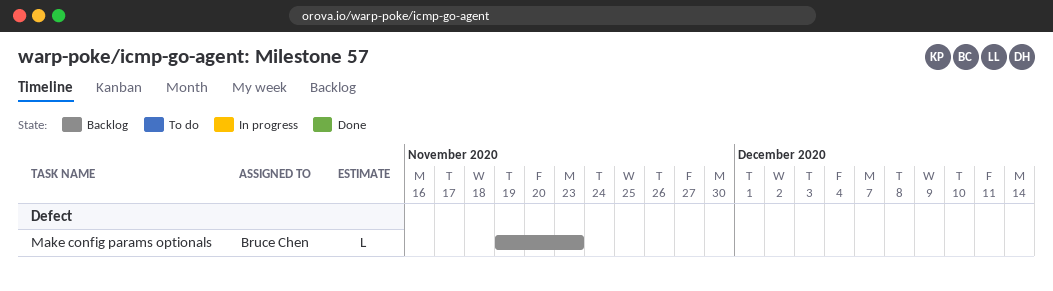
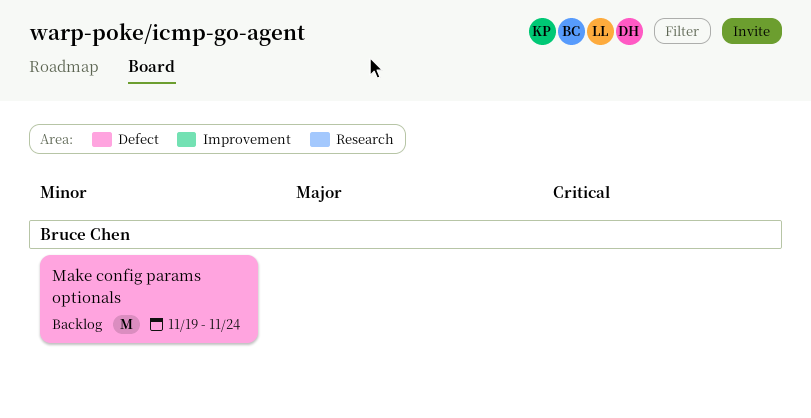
Make config params optionals, estimate: L -> M
Make config params optionals, due: Nov 23 -> Nov 24

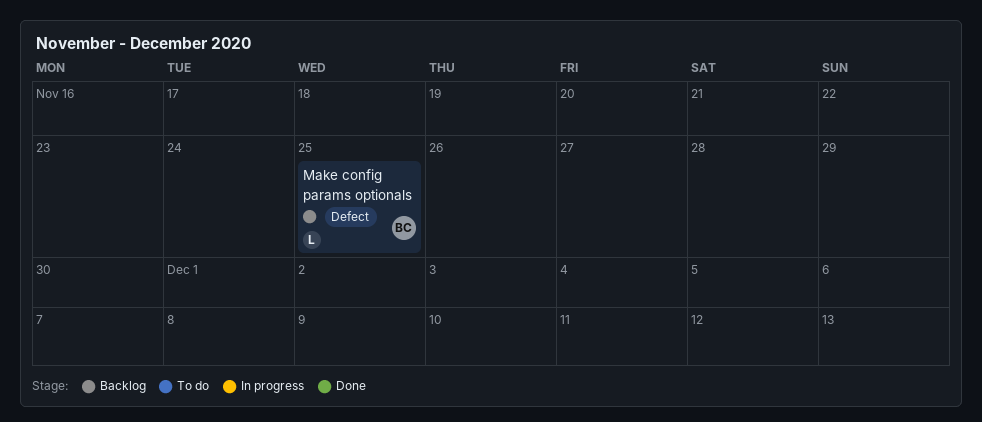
Make config params optionals, estimate: M -> L
Make config params optionals, due: Nov 24 -> Nov 25

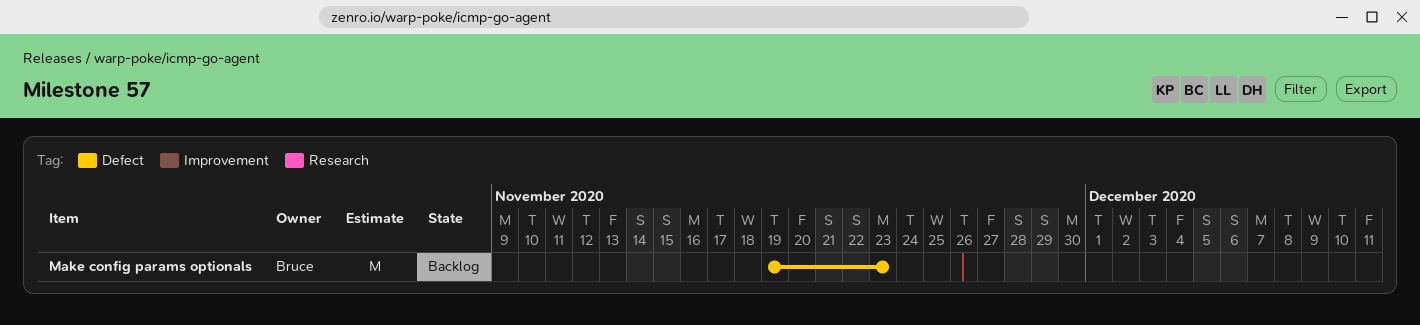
Make config params optionals, estimate: L -> M
Make config params optionals, due: Nov 25 -> Nov 23

